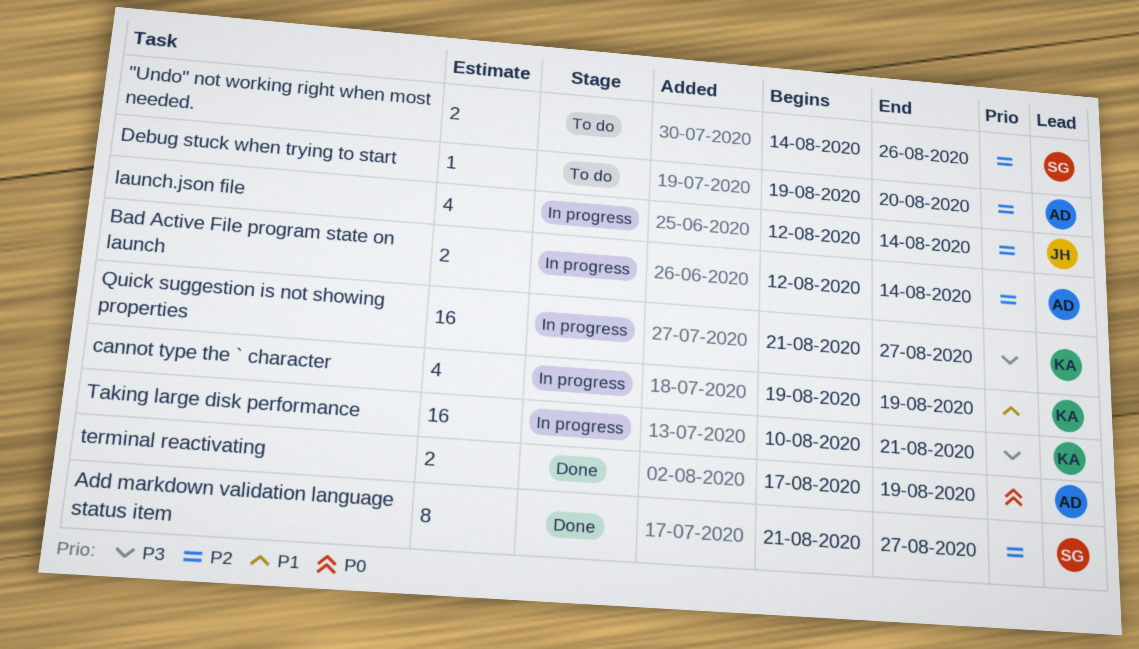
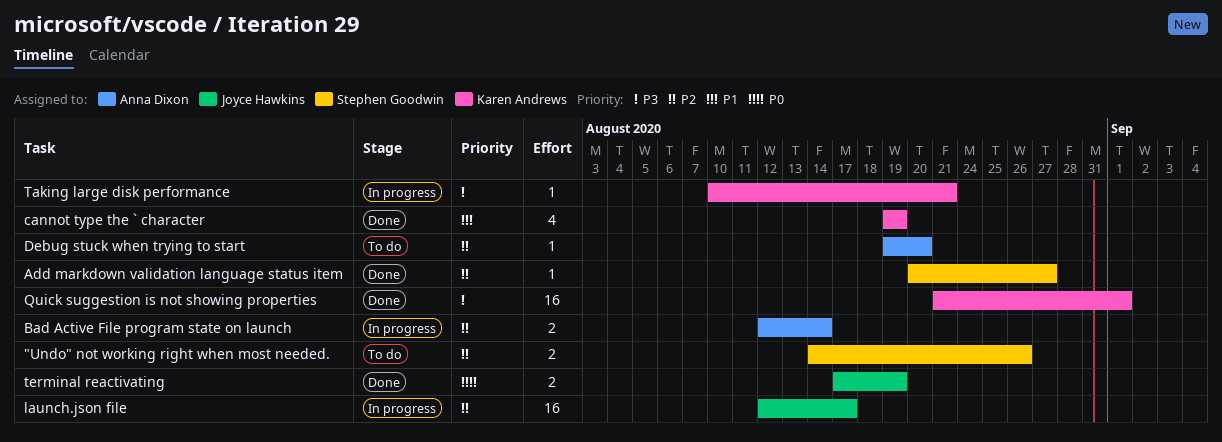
Add markdown validation language status item, estimate: 8 -> 1
Add markdown validation language status item, start: Aug 21 -> Aug 20
cannot type the ` character, status: In progress -> Done
launch.json file, estimate: 4 -> 16
launch.json file, due: Aug 14 -> Aug 17
Quick suggestion is not showing properties, status: In progress -> Done
Quick suggestion is not showing properties, due: Aug 27 -> Sep 1
Taking large disk performance, estimate: 16 -> 1
terminal reactivating, owner: Anna Dixon -> Joyce Hawkins

